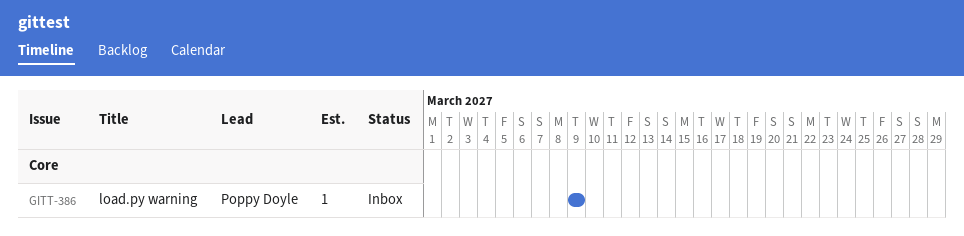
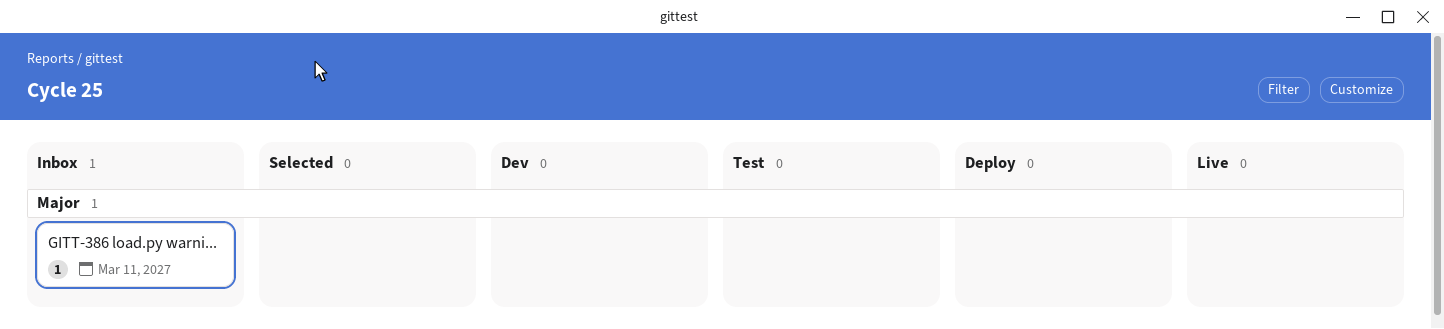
GITT-386, due: Mar 9 -> Mar 11

